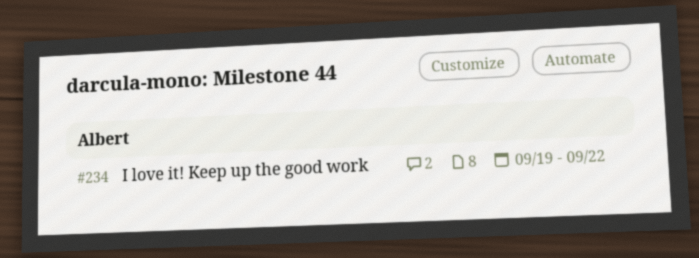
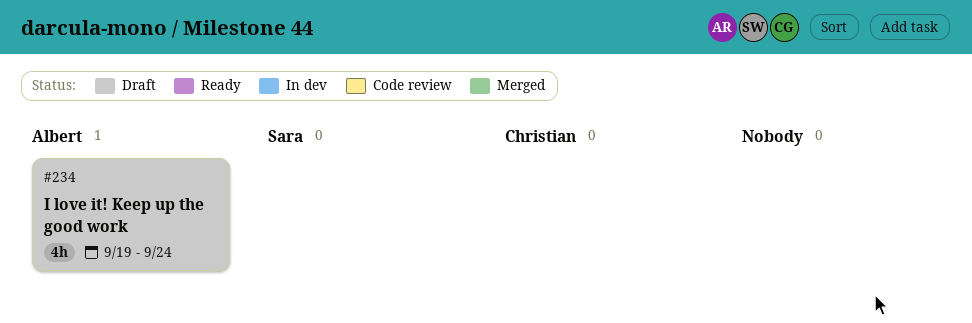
#234, due: Sep 22 -> Sep 24

